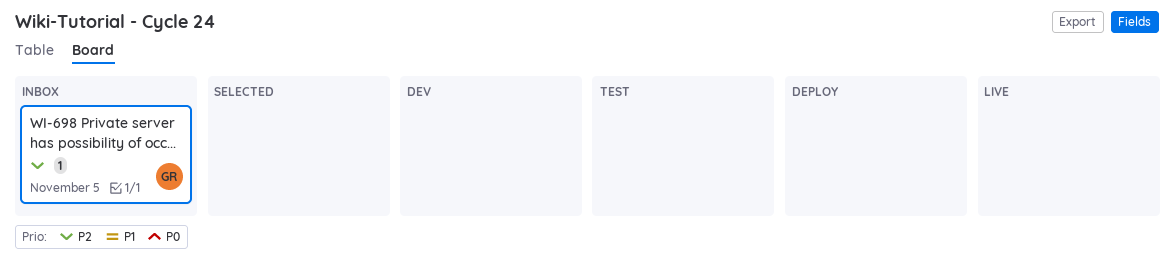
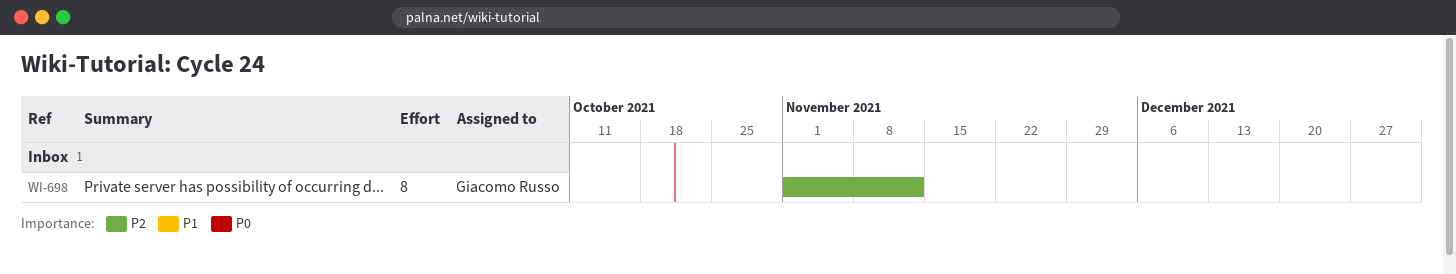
WI-698, estimate: 1 -> 8
WI-698, due: Nov 5 -> Nov 12

